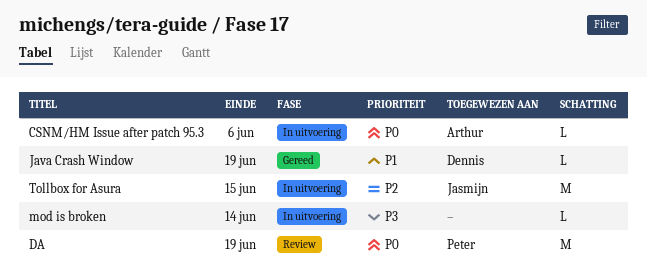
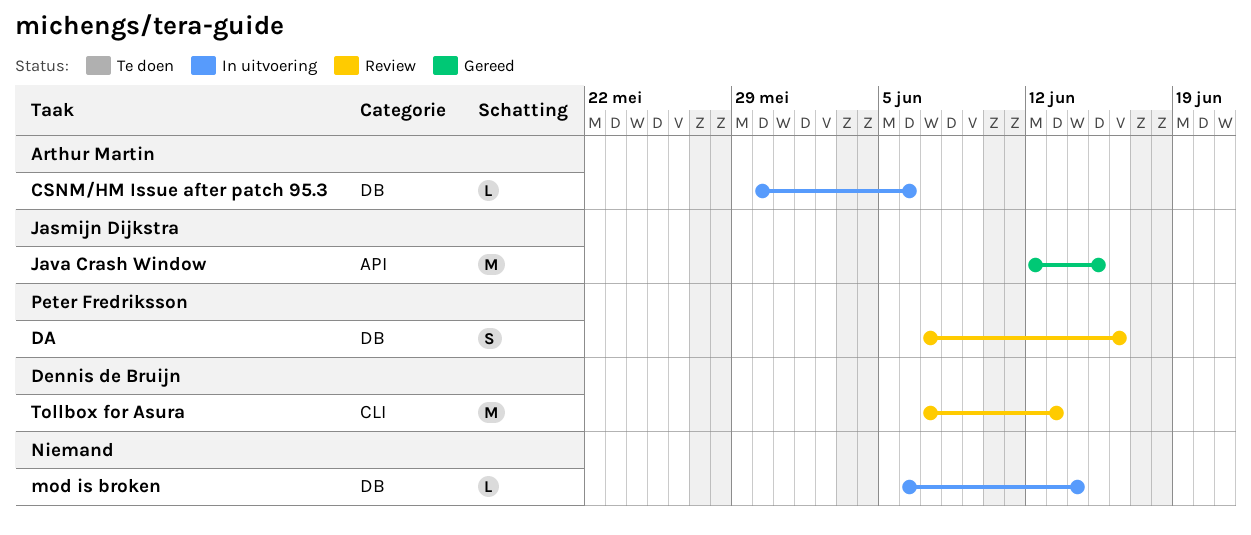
DA, estimate: M -> S
DA, due: Jun 19 -> Jun 16
Java Crash Window, owner: Dennis de Bruijn -> Jasmijn Dijkstra
Java Crash Window, estimate: L -> M
Java Crash Window, due: Jun 19 -> Jun 15
Tollbox for Asura, status: In uitvoering -> Review
Tollbox for Asura, owner: Jasmijn Dijkstra -> Dennis de Bruijn
Tollbox for Asura, due: Jun 15 -> Jun 13

